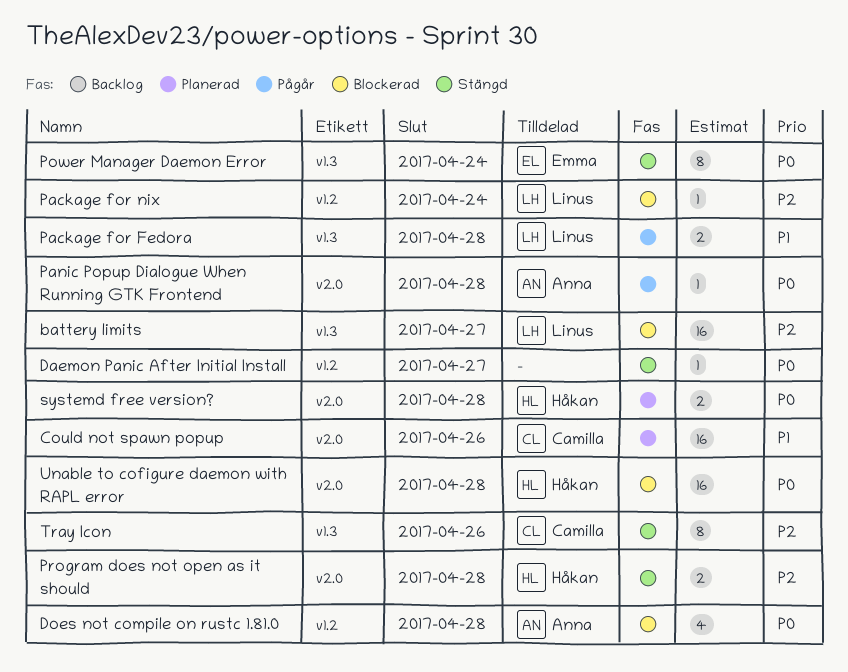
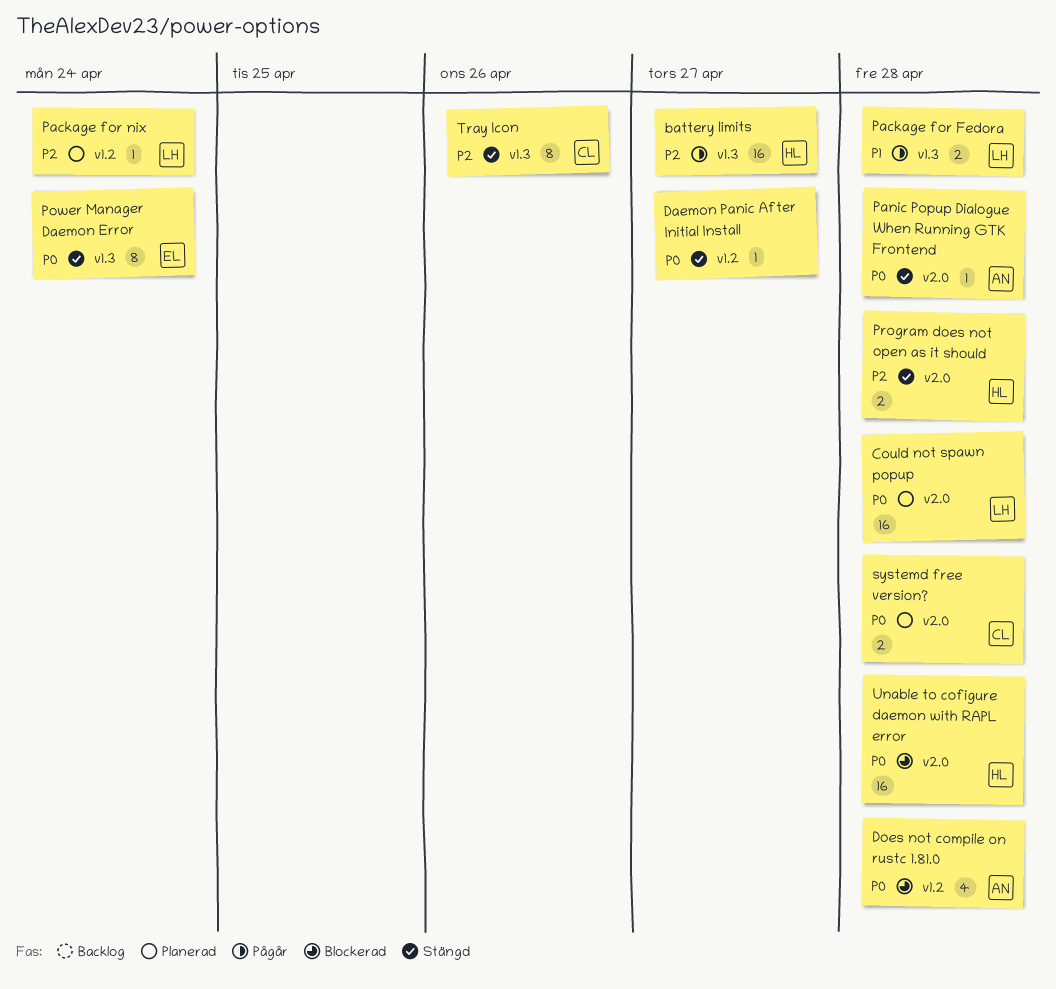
battery limits, status: Blockerad -> Pågår
battery limits, owner: Linus -> Håkan
Could not spawn popup, owner: Camilla -> Linus
Could not spawn popup, priority: P1 -> P0
Could not spawn popup, due: Apr 26 -> Apr 28
Package for nix, status: Blockerad -> Planerad
Panic Popup Dialogue When Running GTK Frontend, status: Pågår -> Stängd
systemd free version?, owner: Håkan -> Camilla

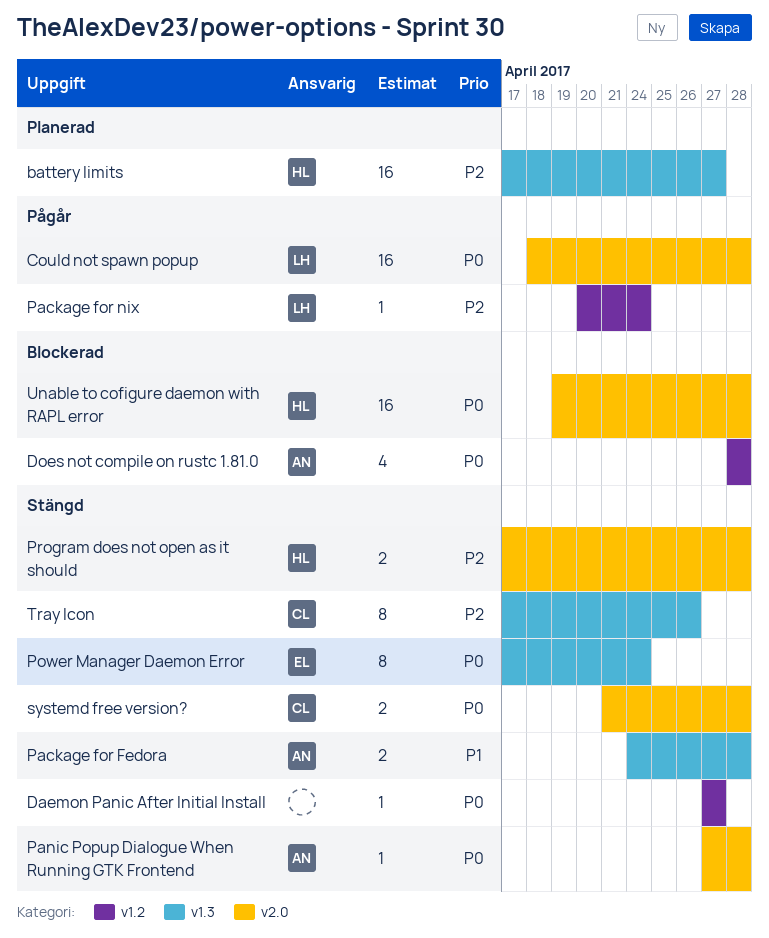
battery limits, status: Pågår -> Planerad
Could not spawn popup, status: Planerad -> Pågår
Package for Fedora, status: Pågår -> Stängd
Package for Fedora, owner: LH -> AN
Package for nix, status: Planerad -> Pågår
systemd free version?, status: Planerad -> Stängd

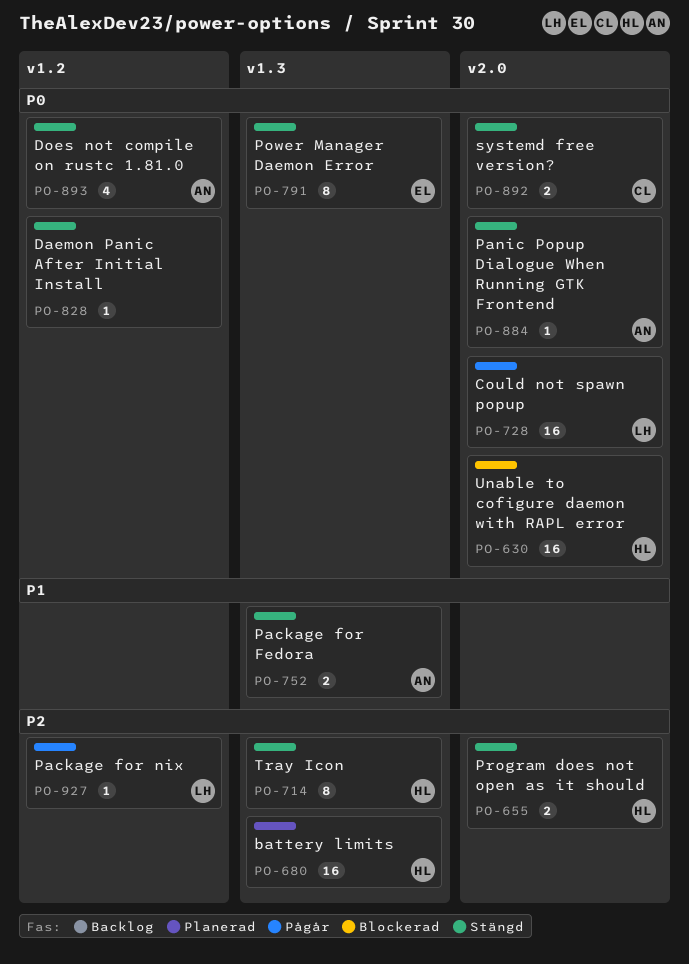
Does not compile on rustc 1.81.0, status: Blockerad -> Stängd
Tray Icon, owner: CL -> HL

